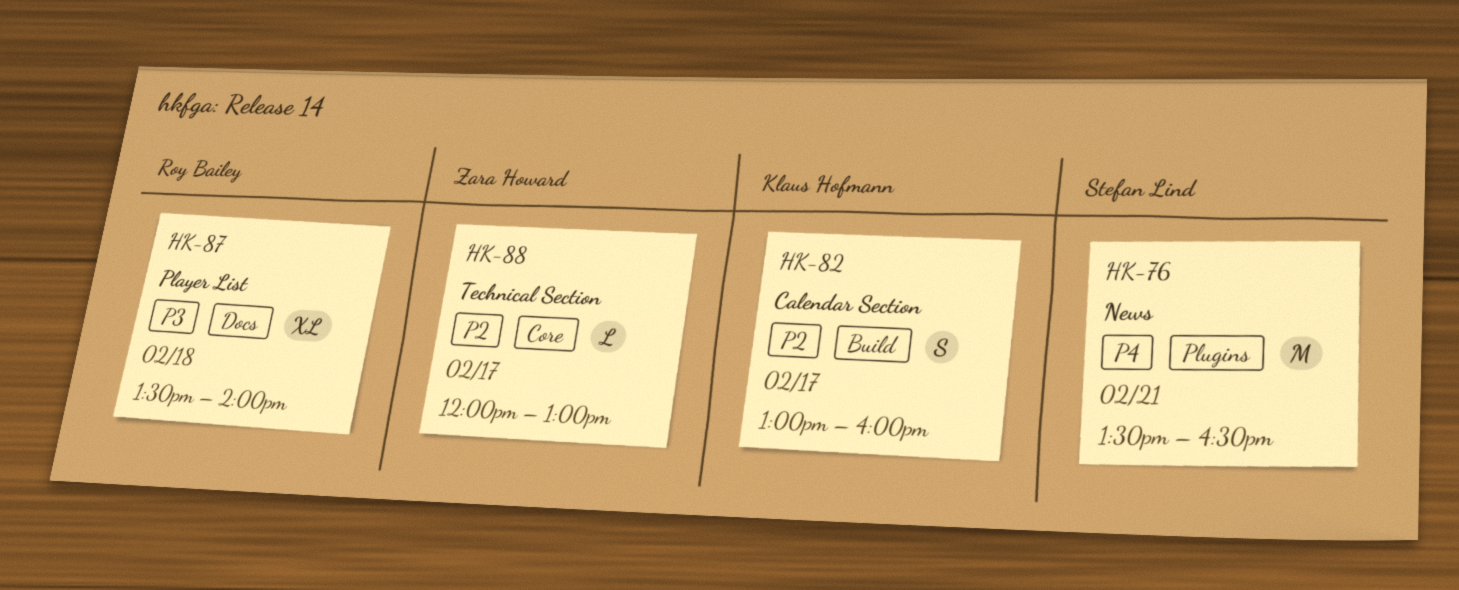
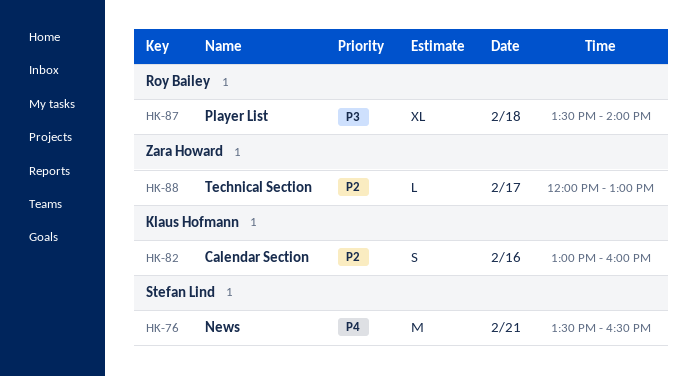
HK-82, day: Feb 17 -> Feb 16

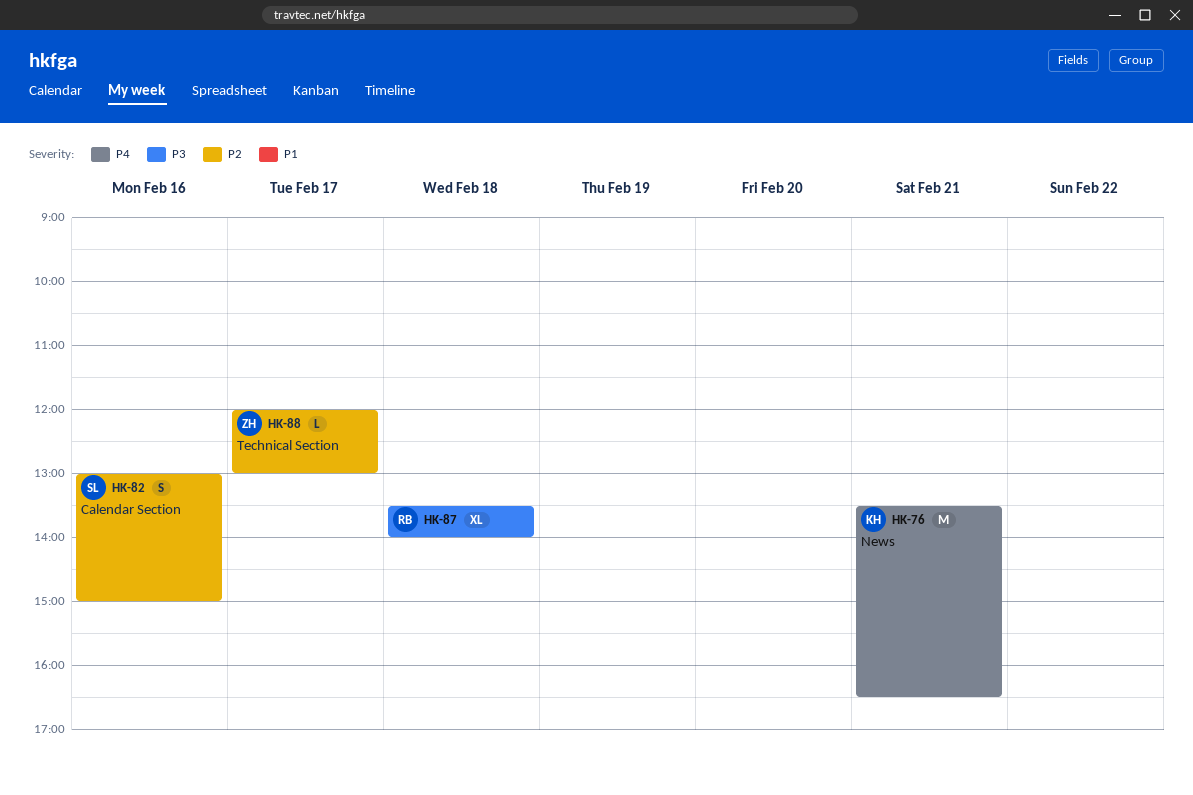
HK-76, owner: Stefan Lind -> Klaus Hofmann
HK-82, owner: Klaus Hofmann -> Stefan Lind
HK-82, ends: 16:00 -> 15:00

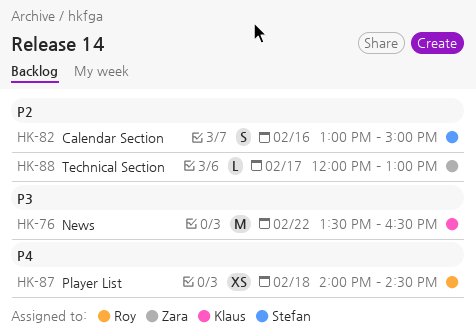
HK-76, priority: P4 -> P3
HK-76, day: Feb 21 -> Feb 22
HK-87, priority: P3 -> P4
HK-87, estimate: XL -> XS
HK-87, begins: 13:30 -> 14:00
HK-87, ends: 14:00 -> 14:30

